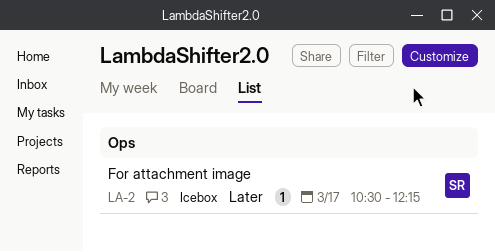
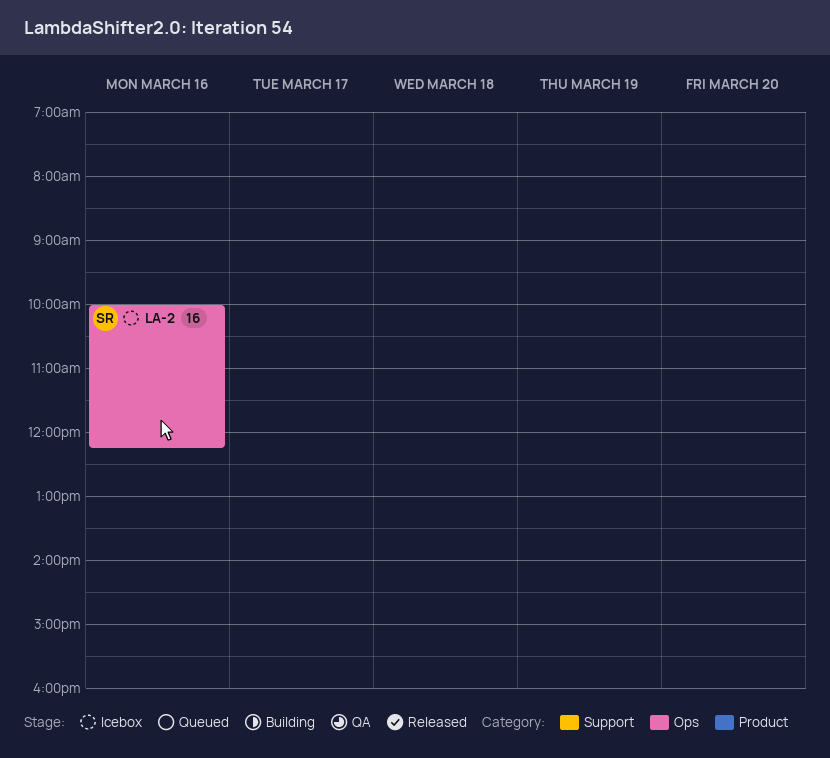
LA-2, estimate: 1 -> 16
LA-2, day: Mar 17 -> Mar 16
LA-2, begins: 10:30 -> 10:00

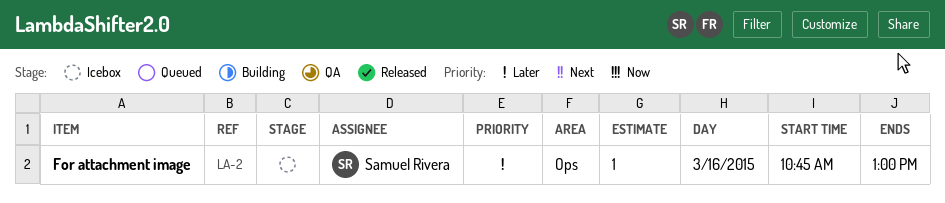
LA-2, estimate: 16 -> 1
LA-2, begins: 10:00 -> 10:45
LA-2, ends: 12:15 -> 13:00

